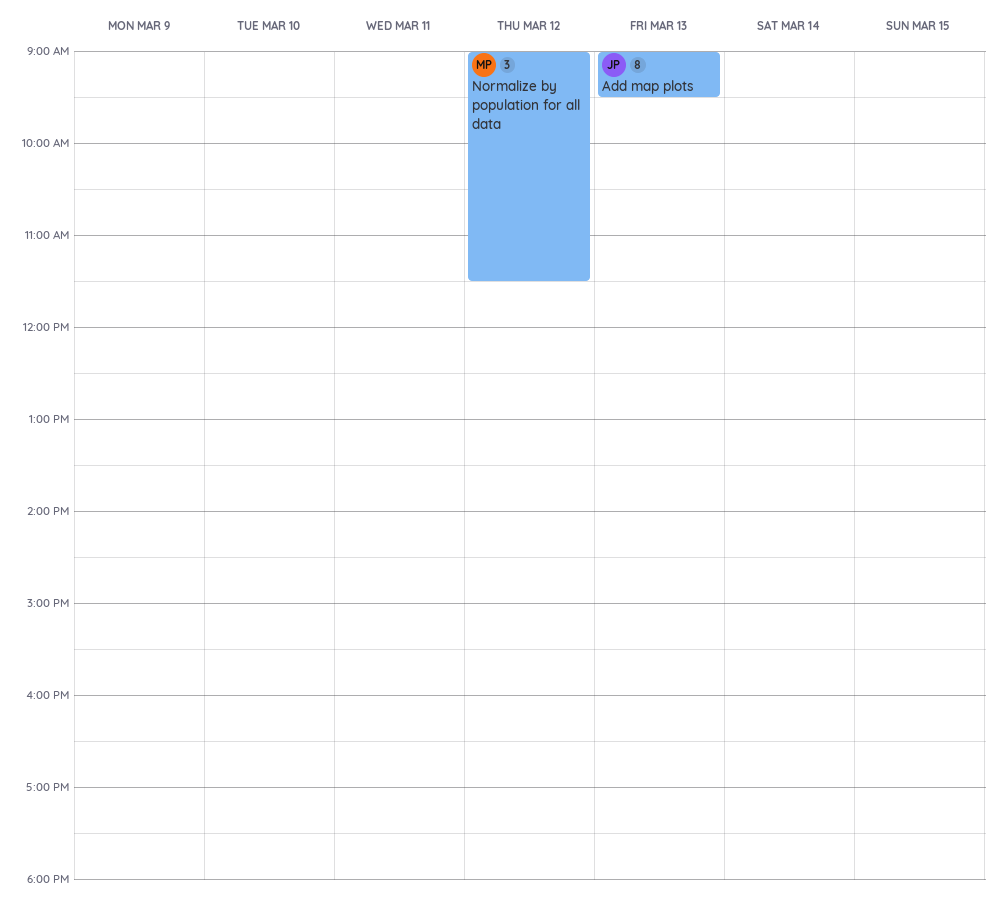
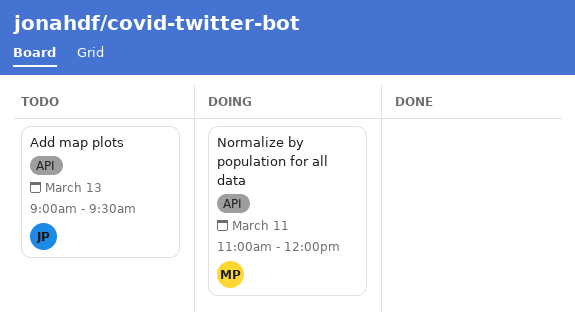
Normalize by population for all data, day: Mar 12 -> Mar 11
Normalize by population for all data, begins: 09:00 -> 11:00
Normalize by population for all data, ends: 11:30 -> 12:00

